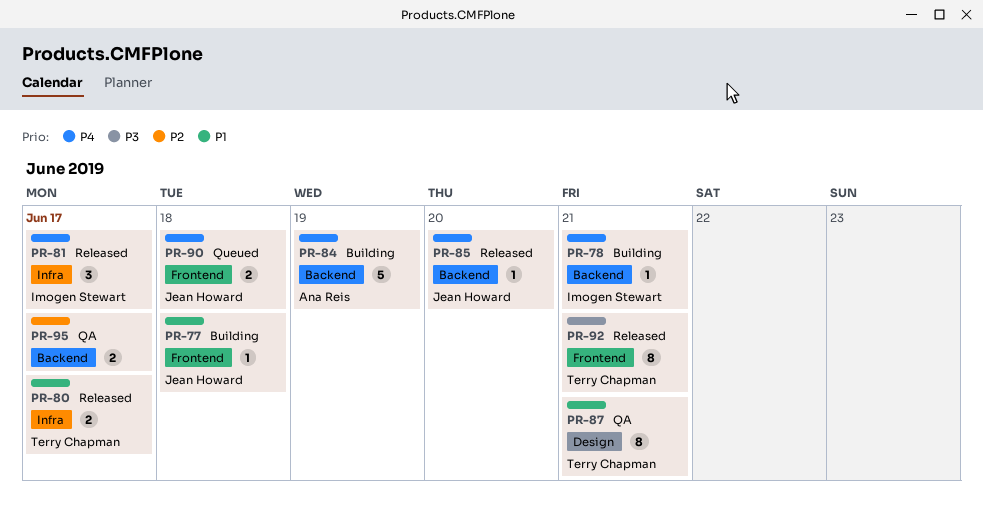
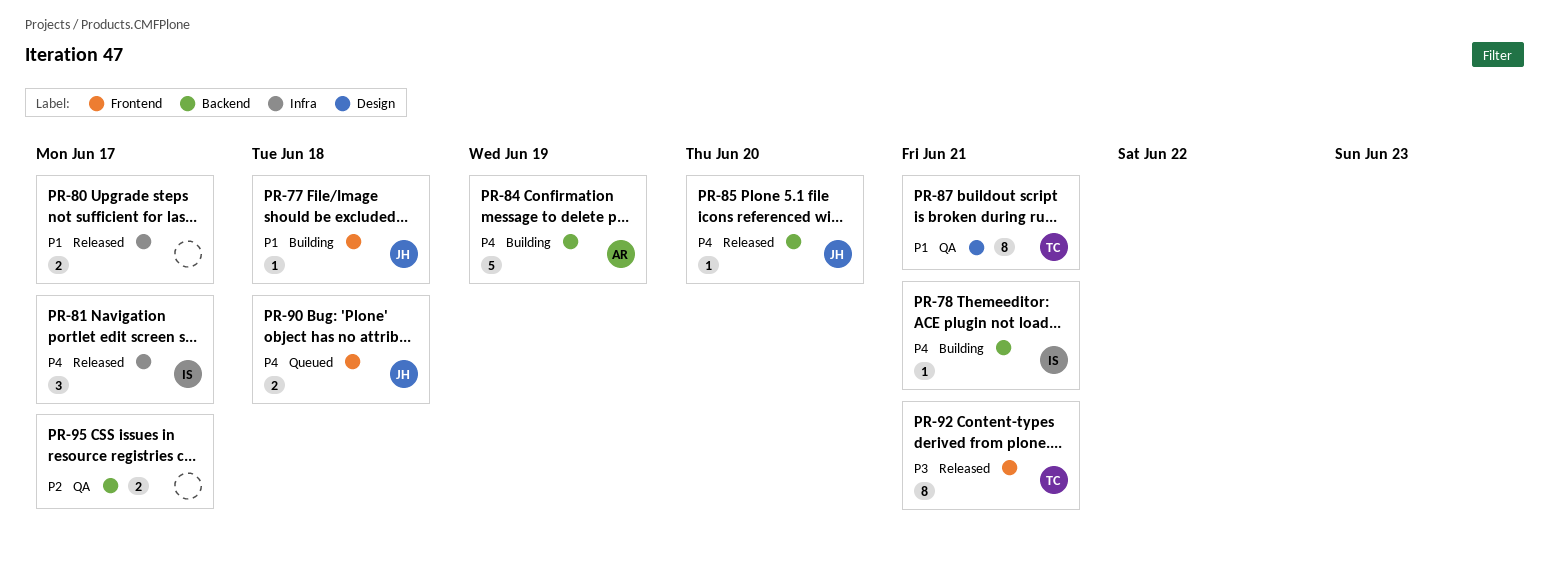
PR-80, owner: Terry Chapman -> none

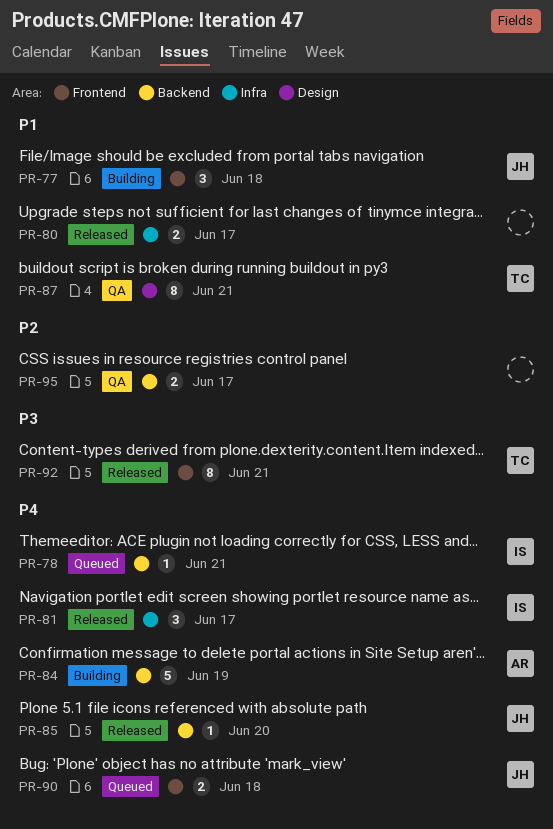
PR-77, estimate: 1 -> 3
PR-78, status: Building -> Queued

